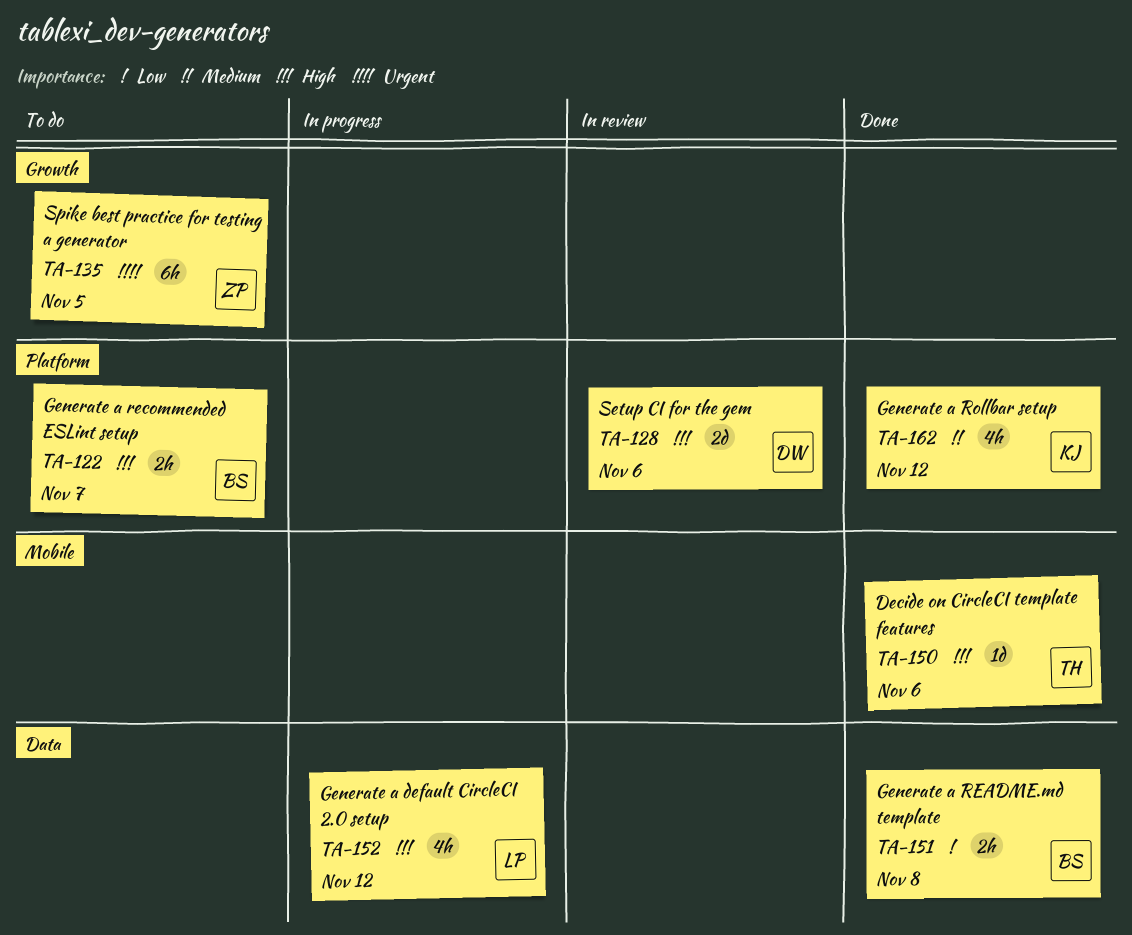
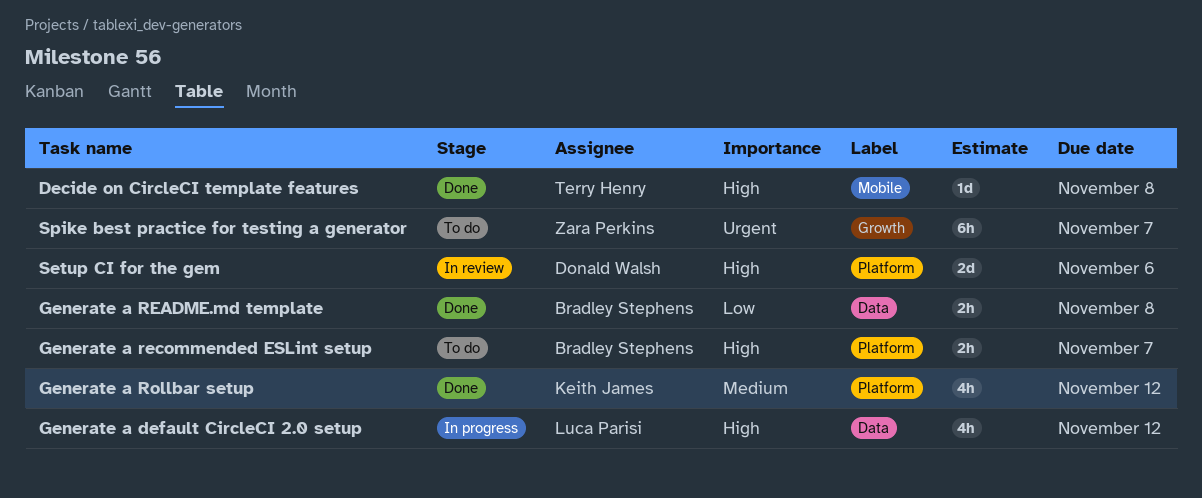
Decide on CircleCI template features, due: Nov 6 -> Nov 8
Spike best practice for testing a generator, due: Nov 5 -> Nov 7

